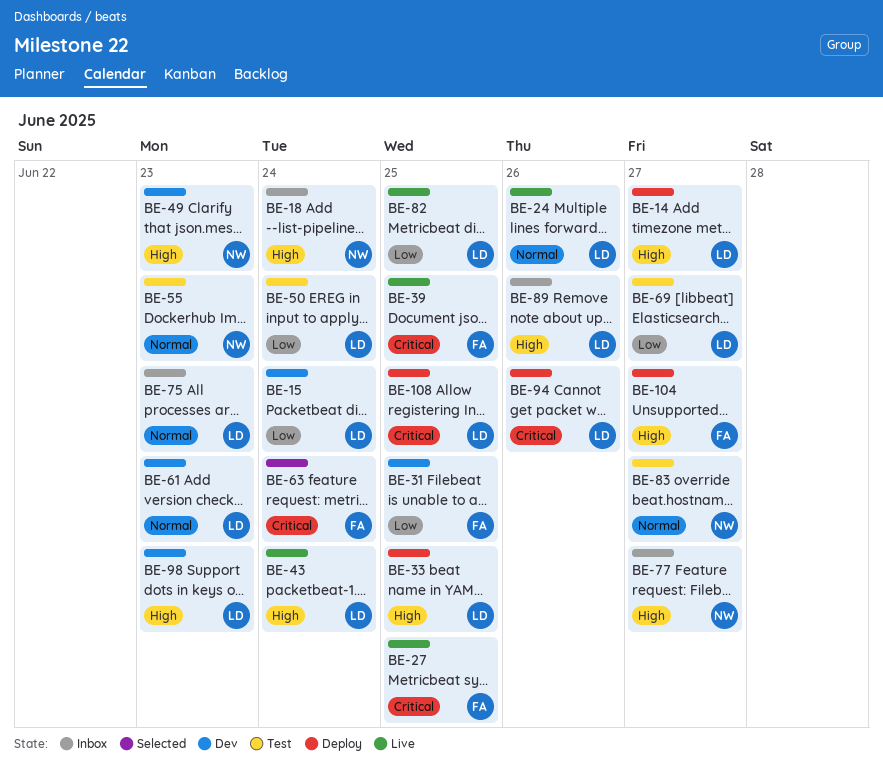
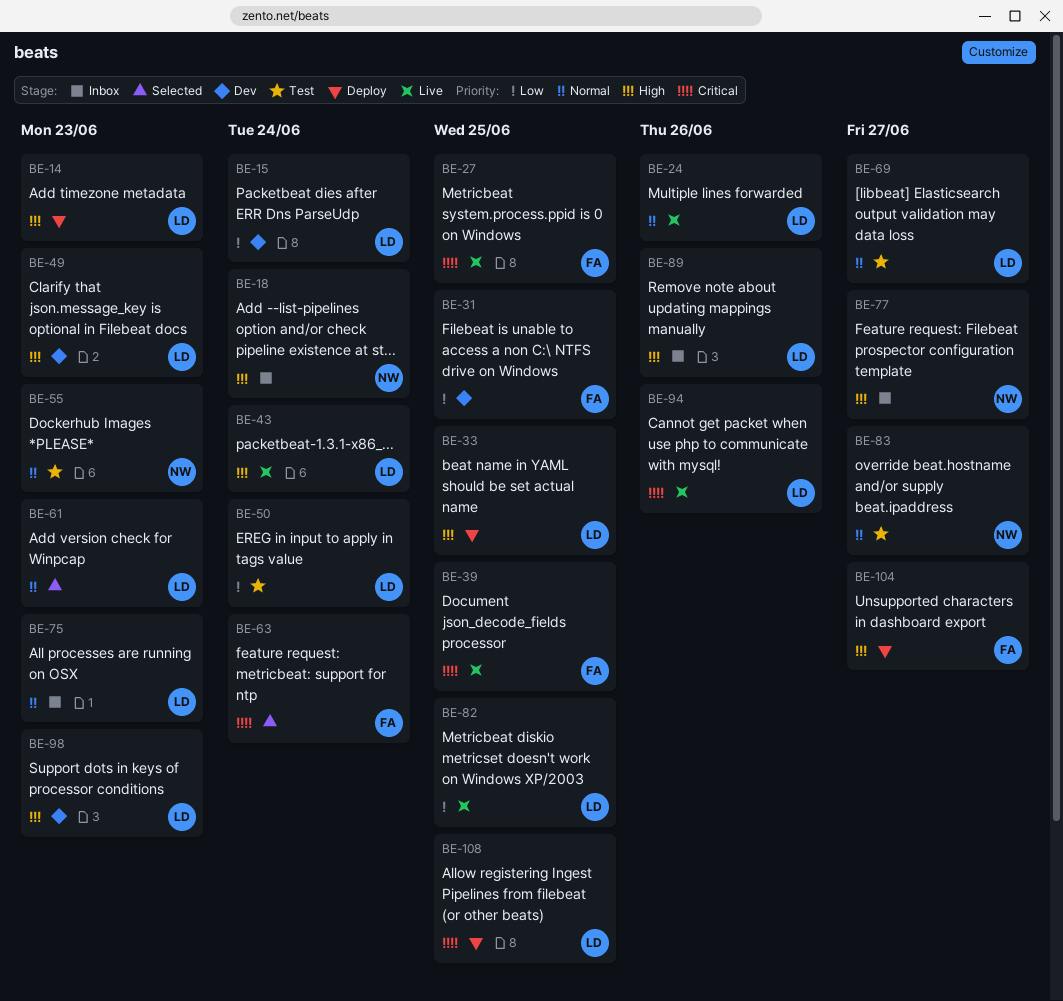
BE-14, due: Jun 27 -> Jun 23
BE-49, owner: NW -> LD
BE-61, status: Dev -> Selected
BE-69, priority: Low -> Normal
BE-94, status: Deploy -> Live

